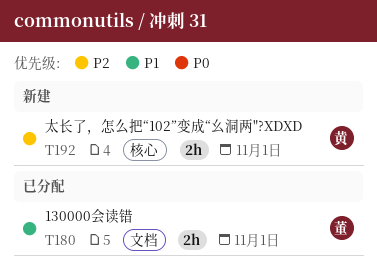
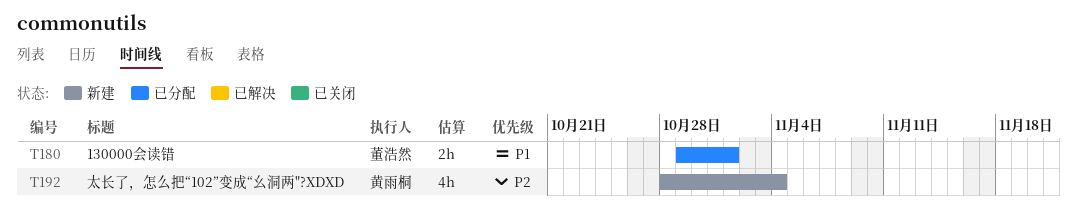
T192, estimate: 2h -> 4h
T192, due: Nov 1 -> Nov 4

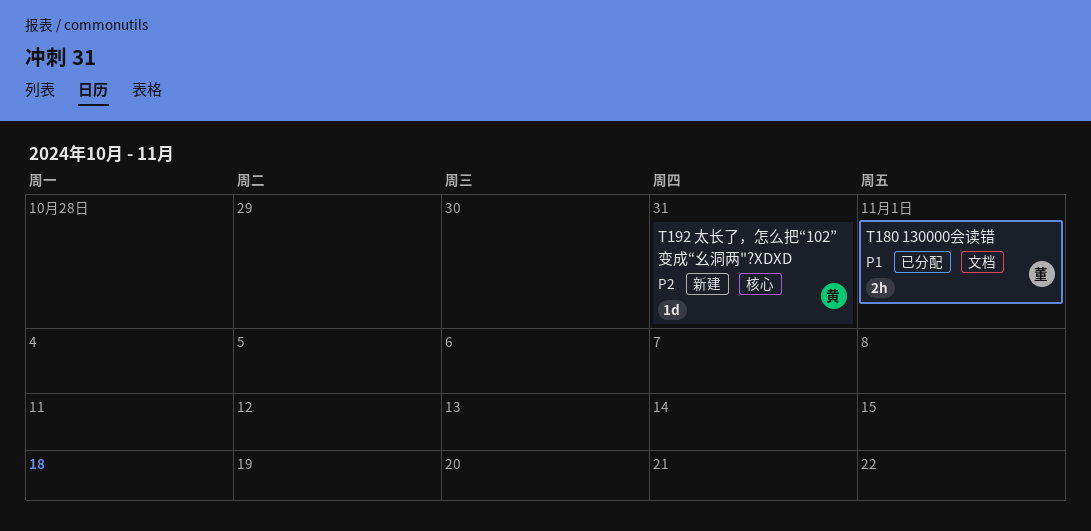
T192, estimate: 4h -> 1d
T192, due: Nov 4 -> Oct 31

